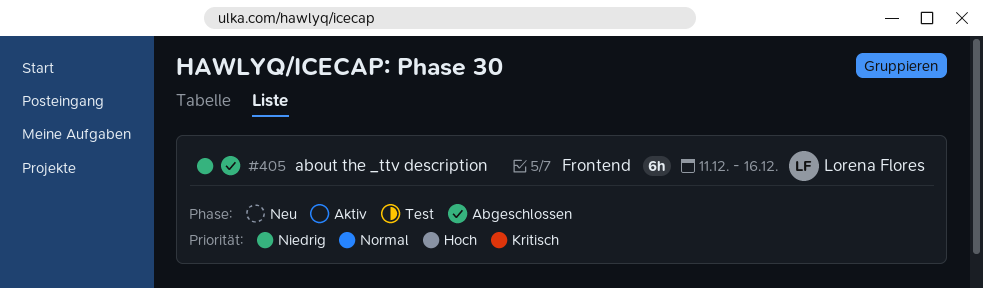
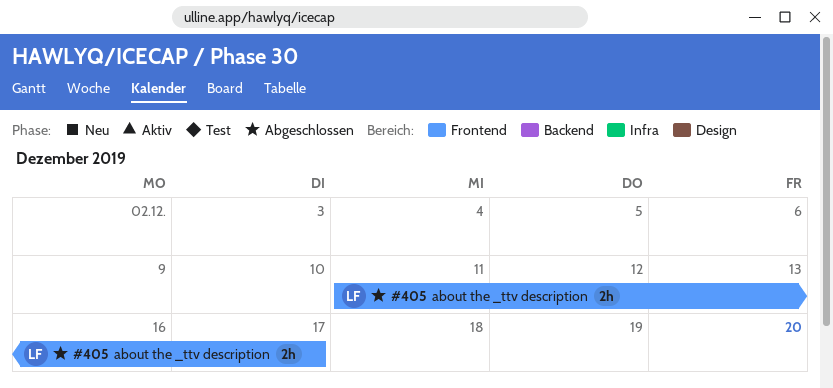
#405, estimate: 6h -> 2h
#405, due: Dec 16 -> Dec 17

